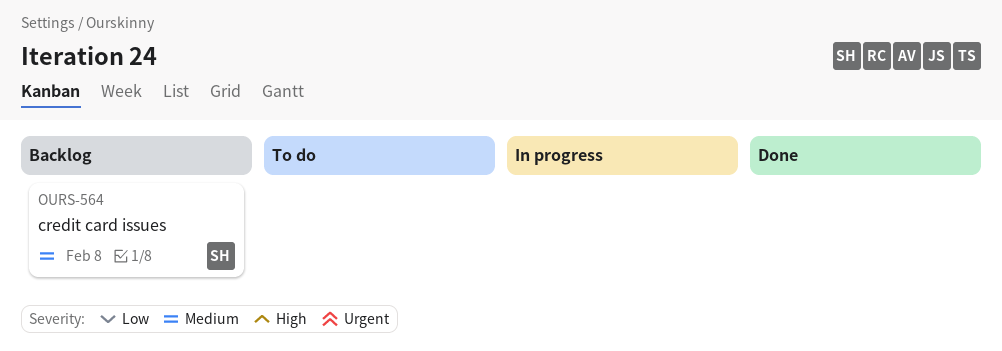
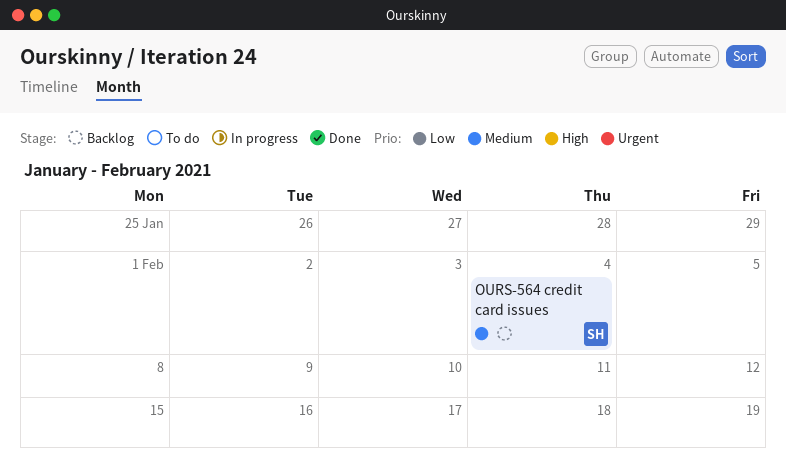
OURS-564, due: Feb 8 -> Feb 4

